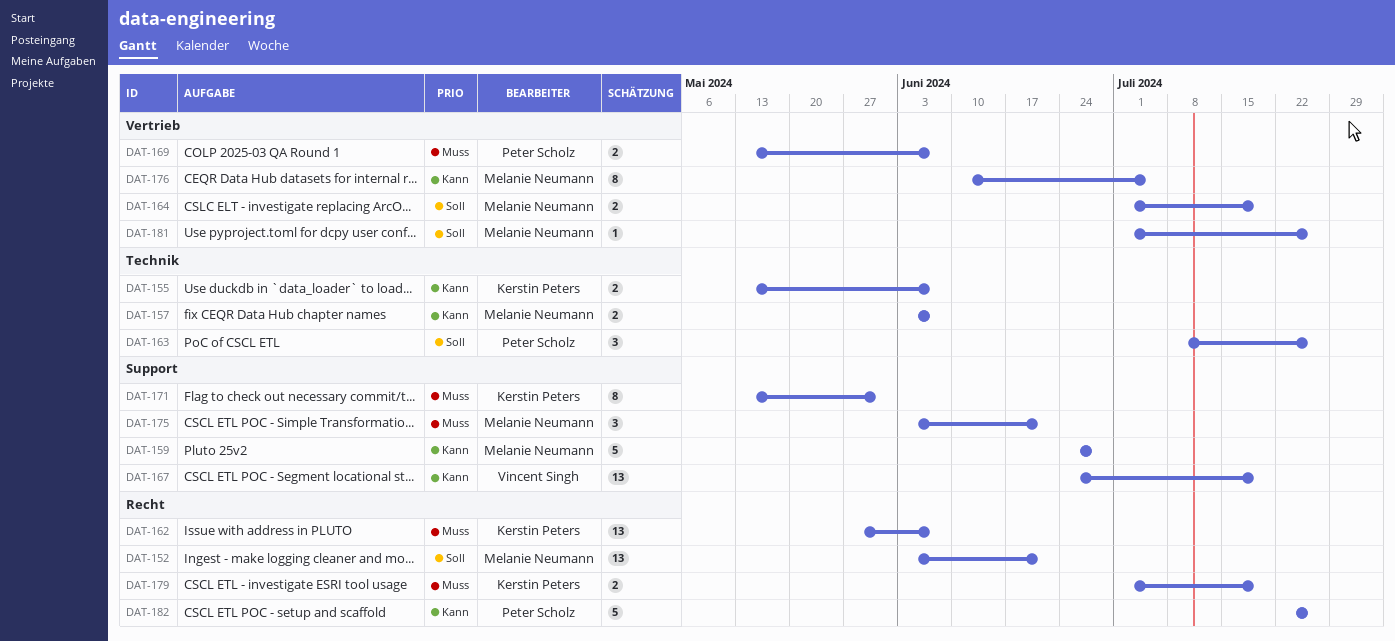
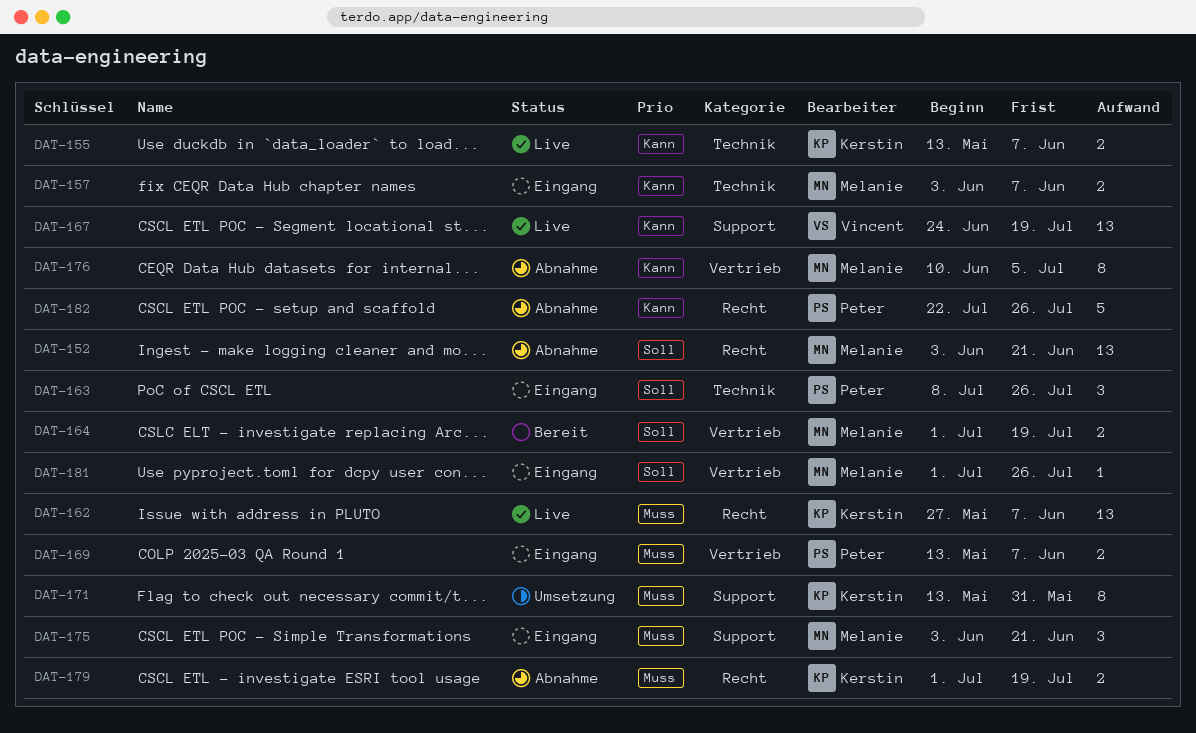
DAT-159: present -> none

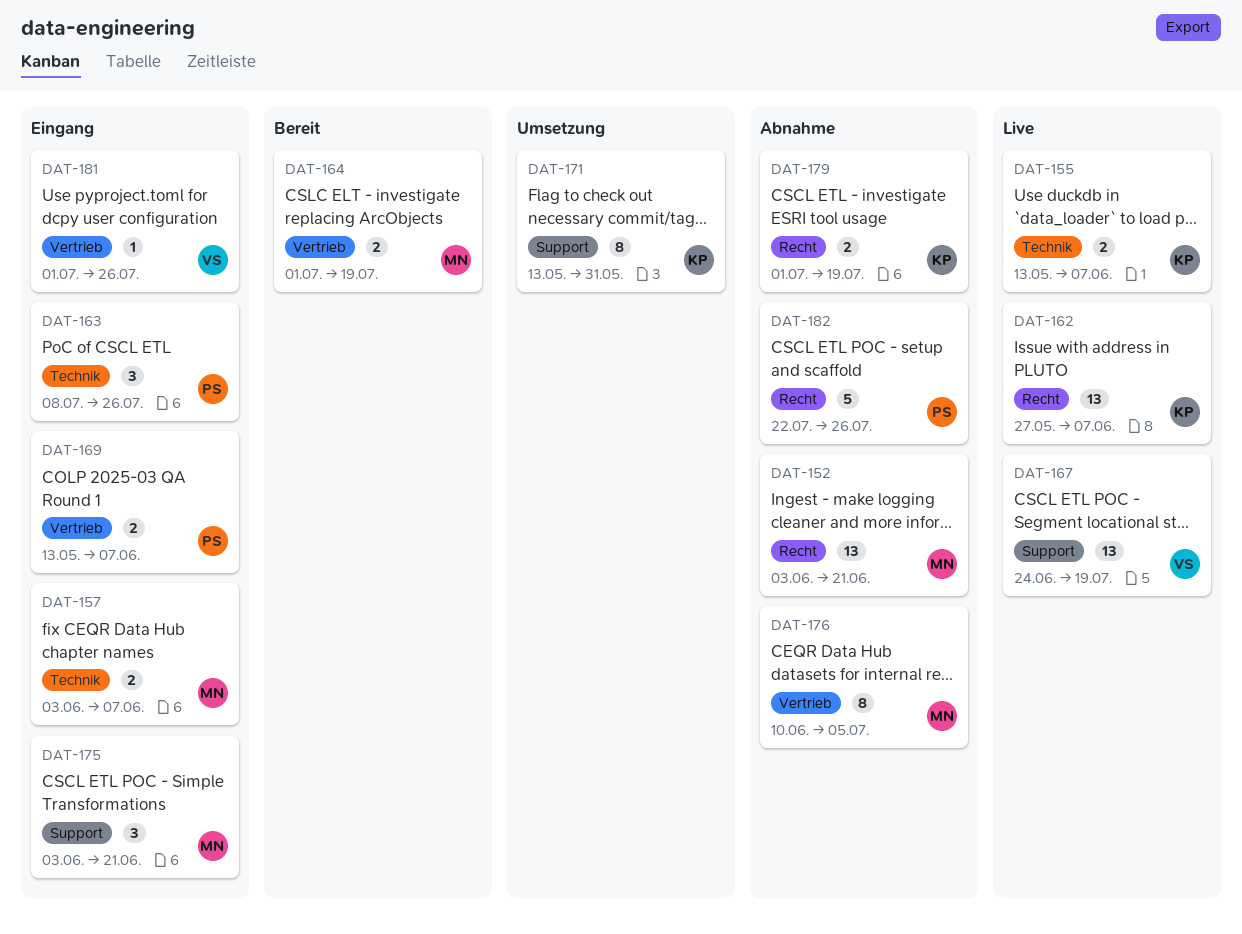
DAT-181, owner: Melanie -> Vincent

